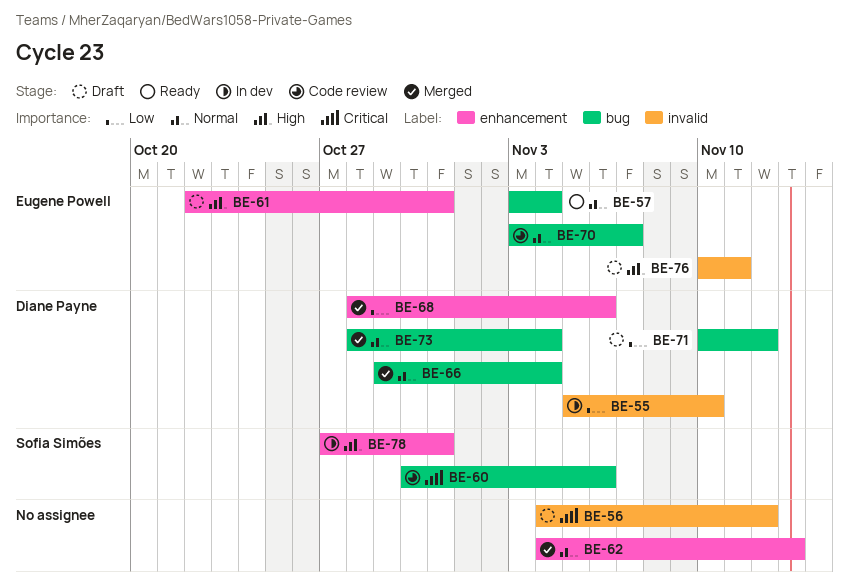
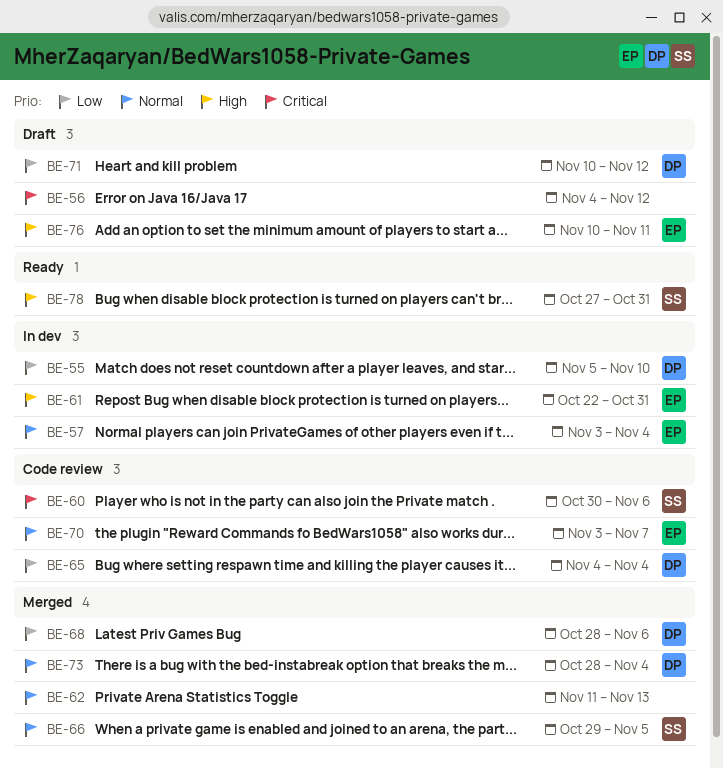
BE-57, status: Ready -> In dev
BE-61, status: Draft -> In dev
BE-62, start: Nov 4 -> Nov 11
BE-65: none -> present
BE-66, owner: Diane Payne -> Sofia Simões
BE-66, due: Nov 4 -> Nov 5
BE-78, status: In dev -> Ready

